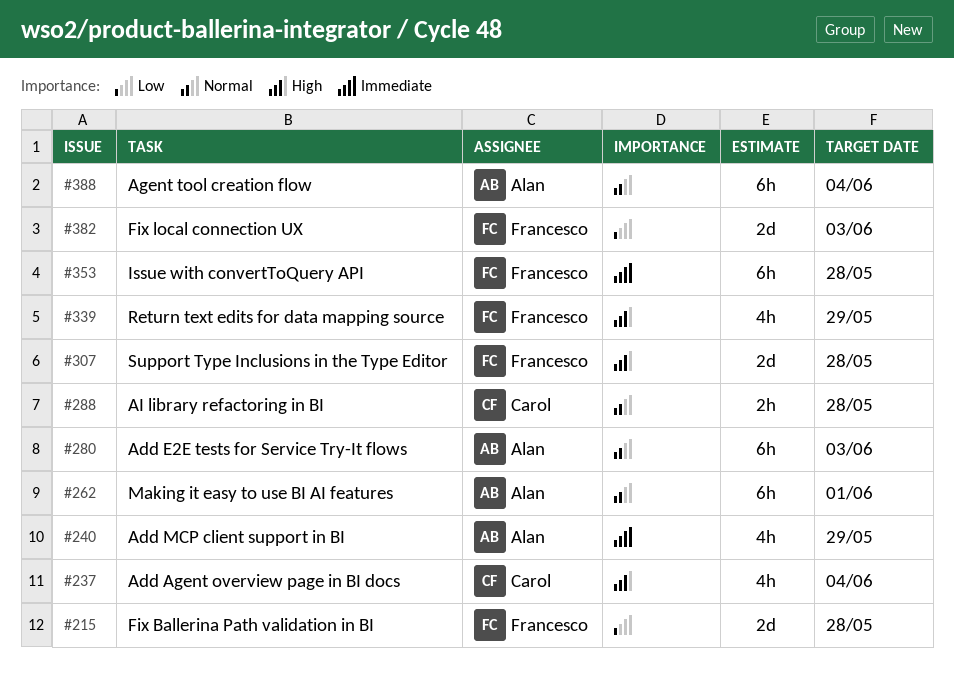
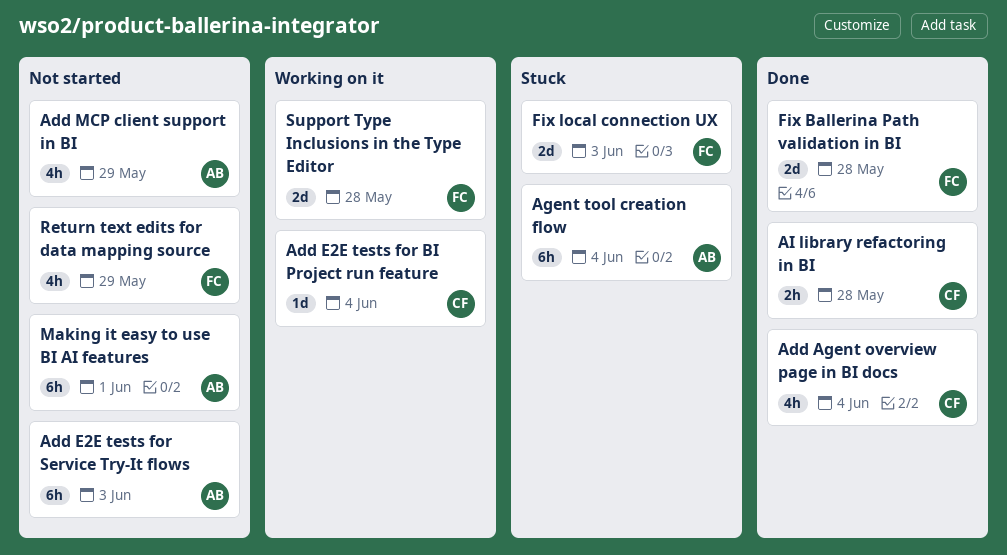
Add E2E tests for BI Project run feature: none -> present
Issue with convertToQuery API: present -> none

